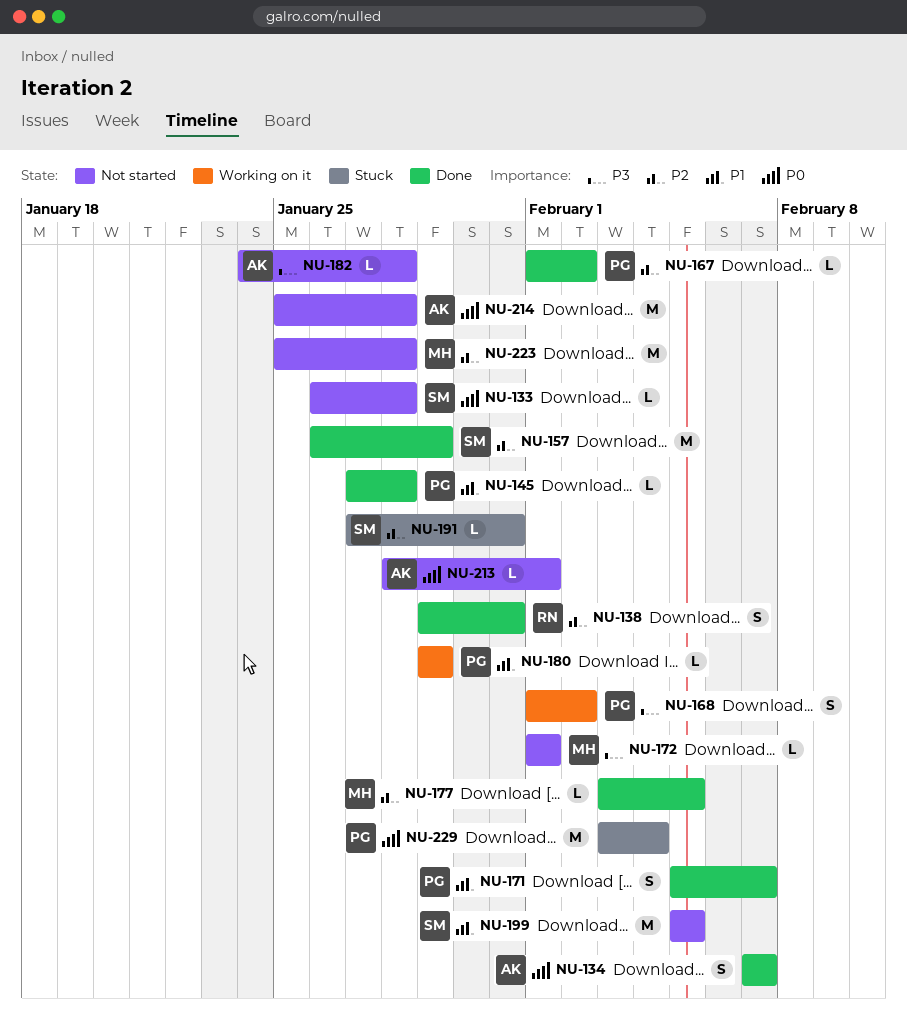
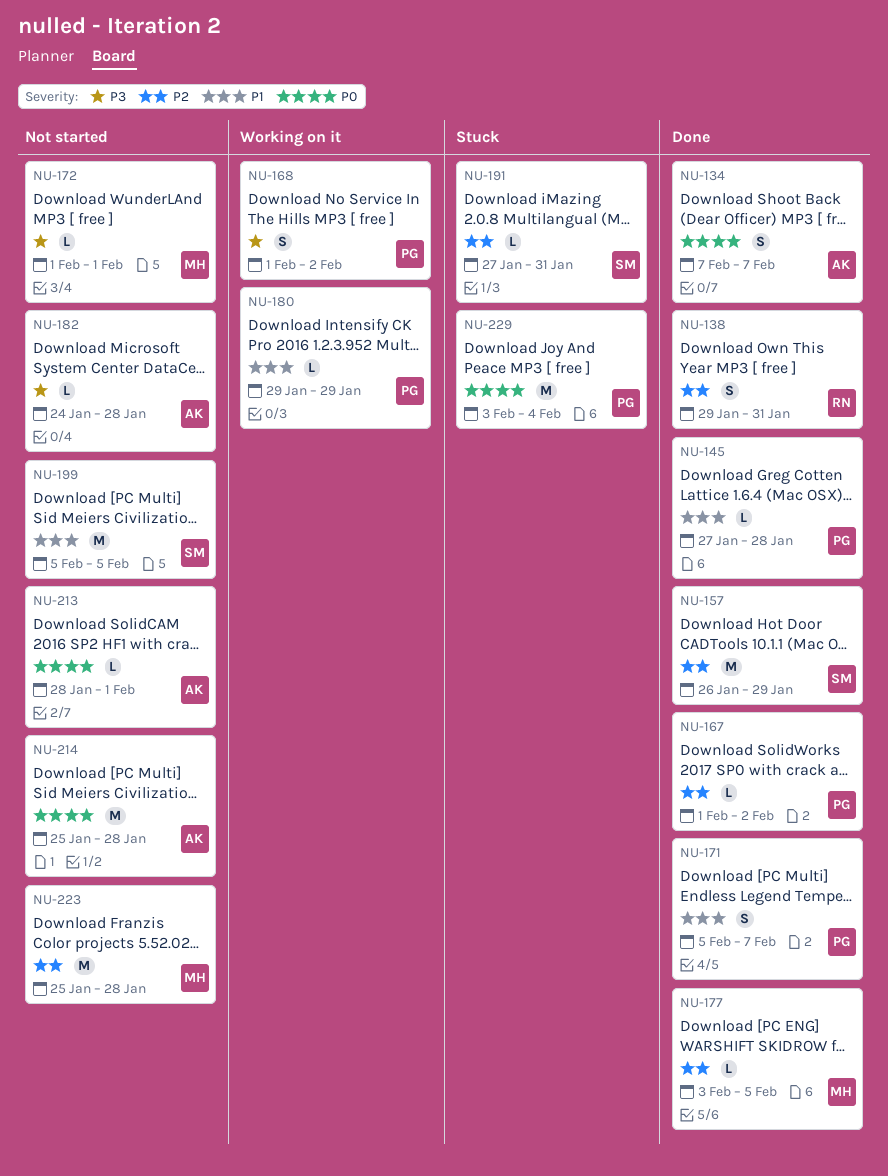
NU-133: present -> none

